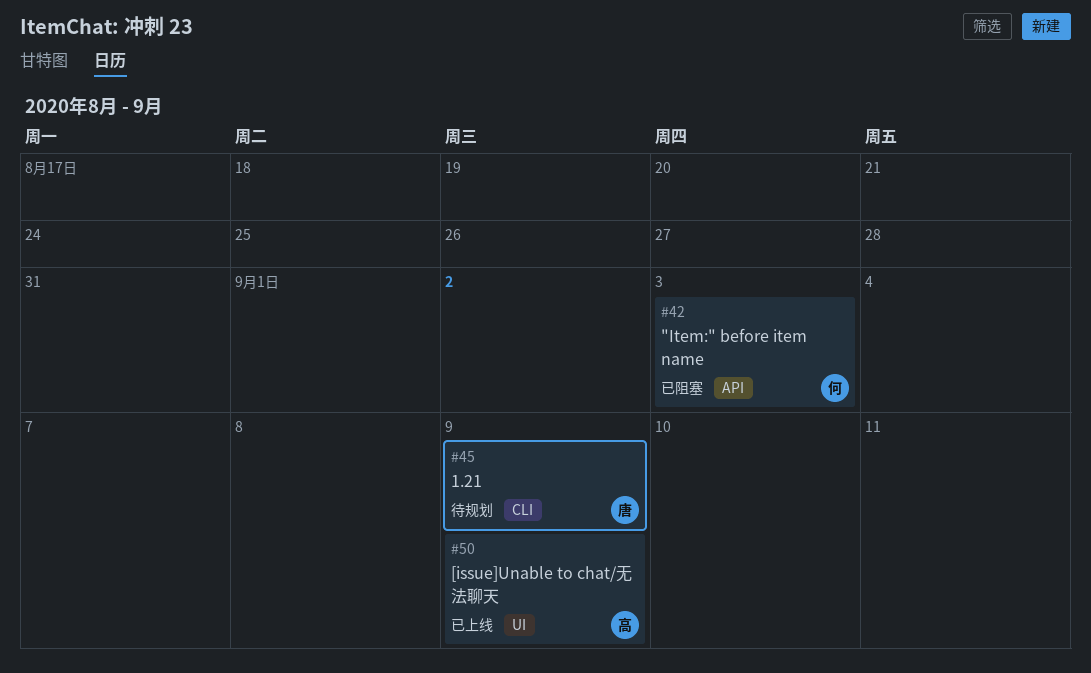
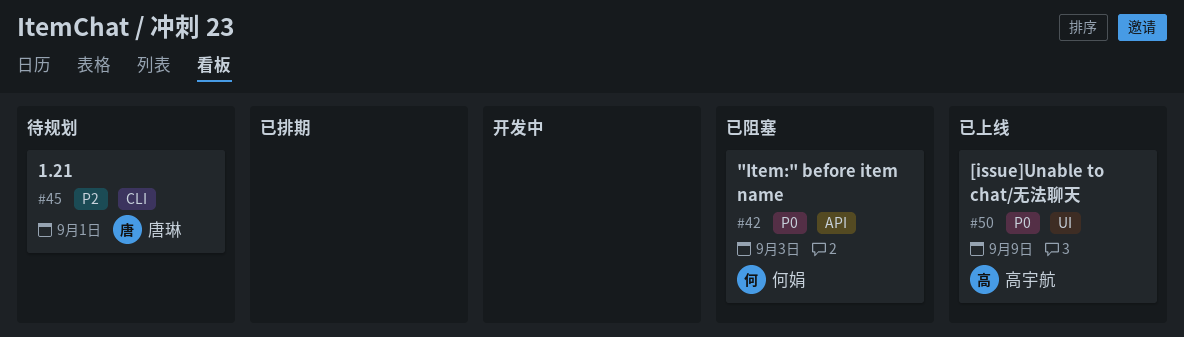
#45, due: Sep 9 -> Sep 1

